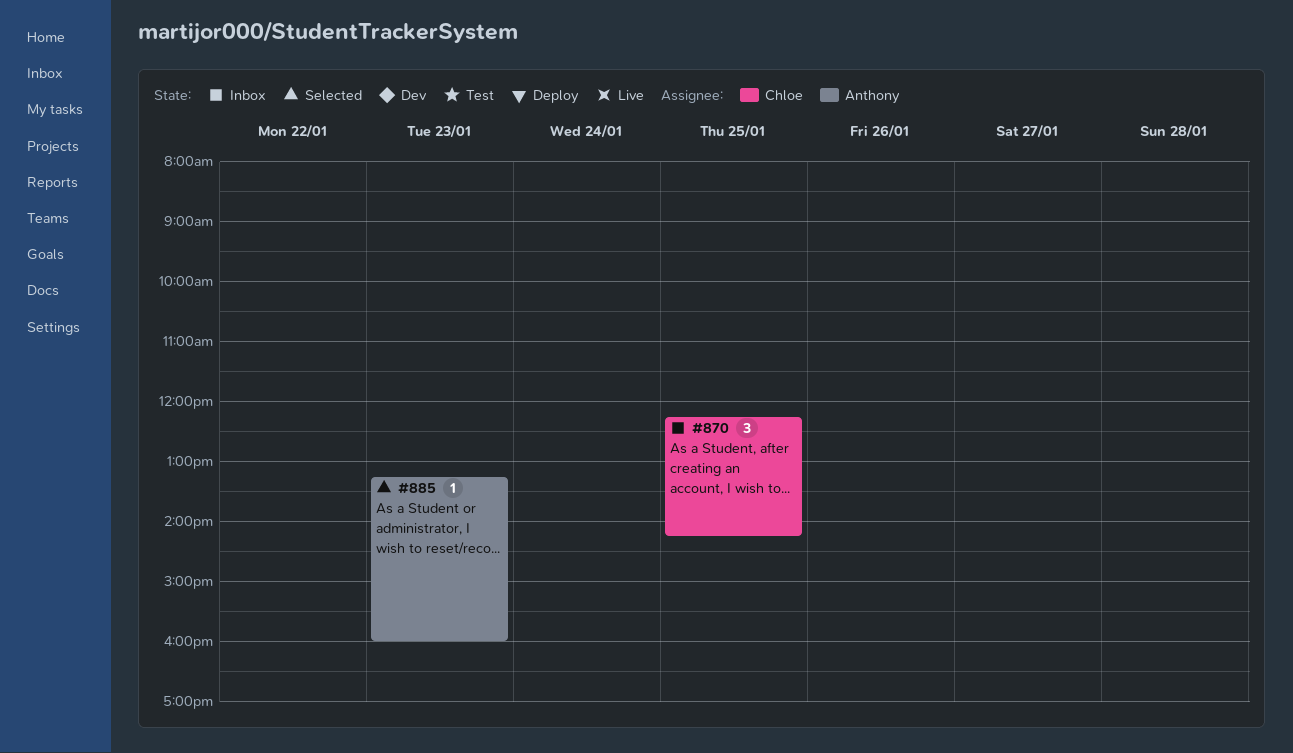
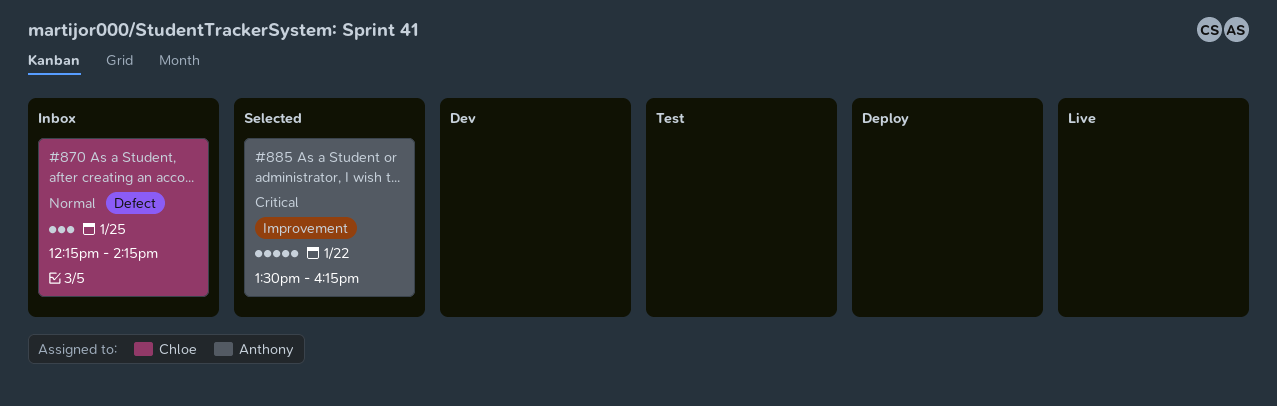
#885, estimate: 1 -> 5
#885, day: Jan 23 -> Jan 22
#885, begins: 13:15 -> 13:30
#885, ends: 16:00 -> 16:15

